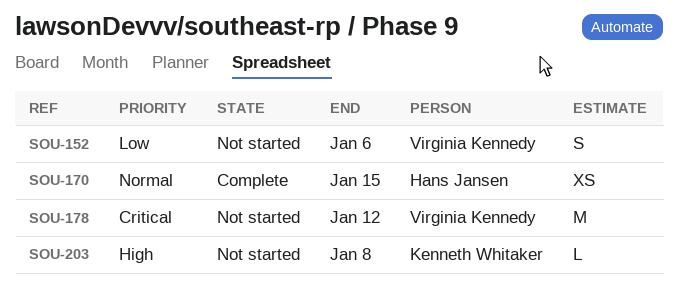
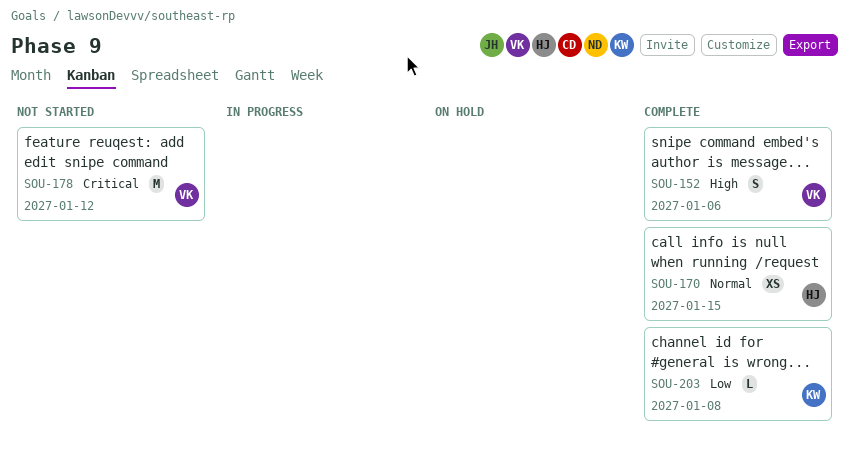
SOU-152, status: Not started -> Complete
SOU-152, priority: Low -> High
SOU-203, status: Not started -> Complete
SOU-203, priority: High -> Low

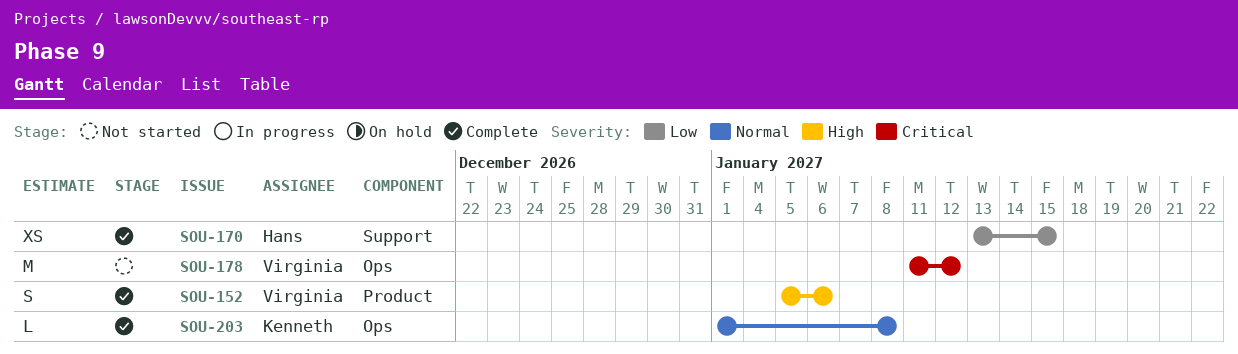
SOU-170, priority: Normal -> Low
SOU-203, priority: Low -> Normal

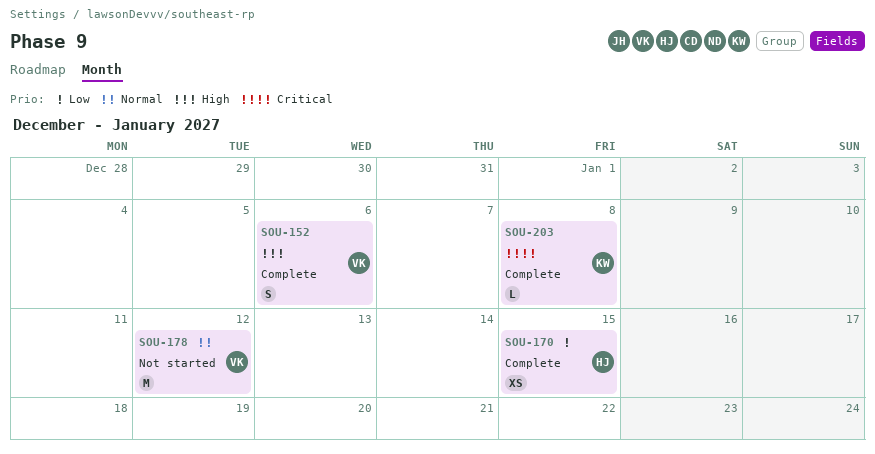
SOU-178, priority: Critical -> Normal
SOU-203, priority: Normal -> Critical

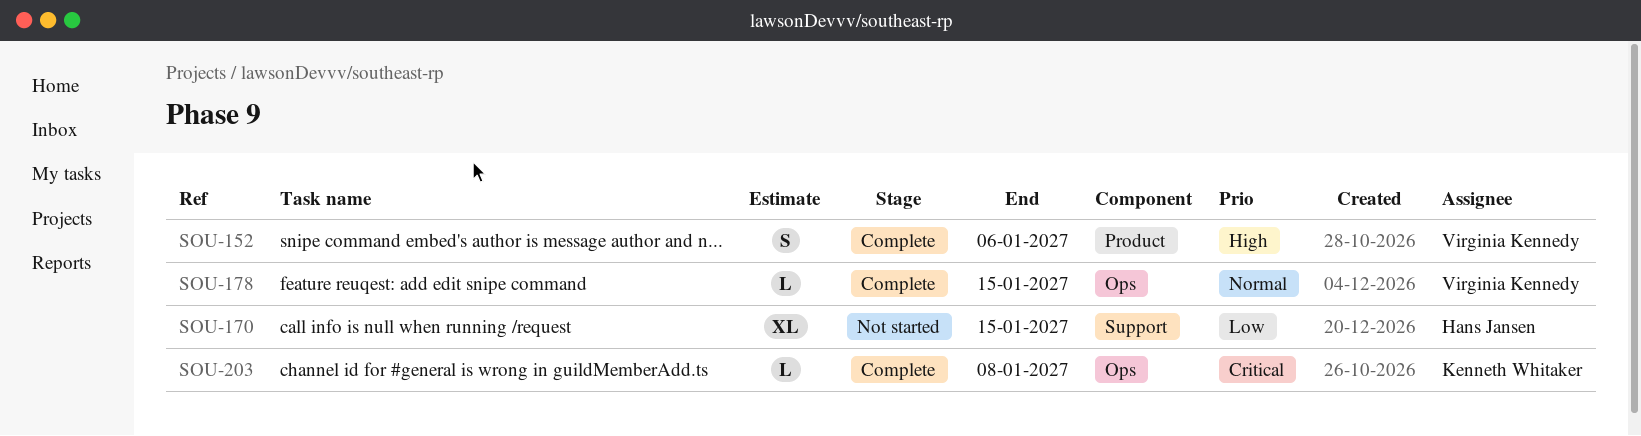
SOU-170, status: Complete -> Not started
SOU-170, estimate: XS -> XL
SOU-178, status: Not started -> Complete
SOU-178, estimate: M -> L
SOU-178, due: Jan 12 -> Jan 15

